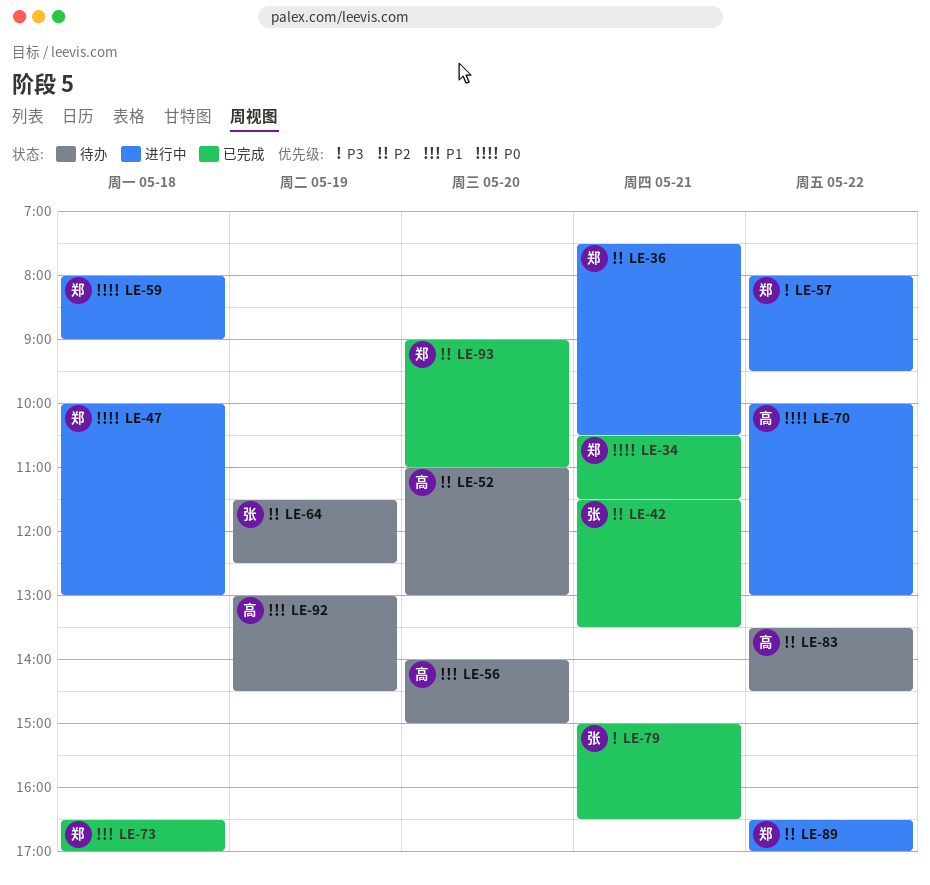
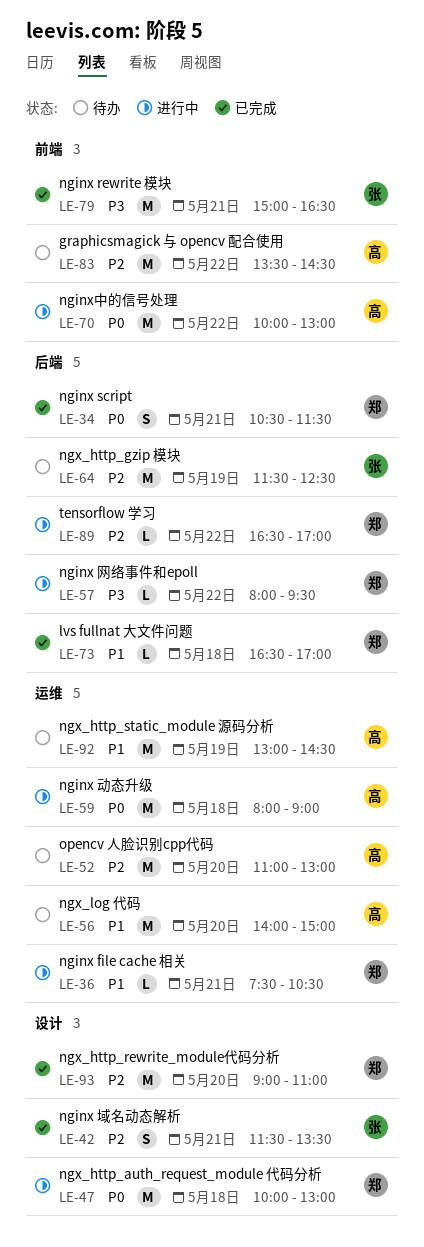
LE-36, priority: P2 -> P1
LE-59, owner: 郑 -> 高

